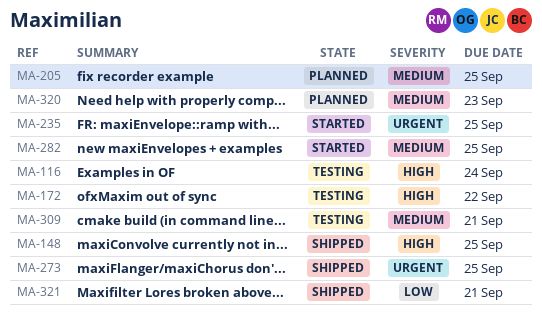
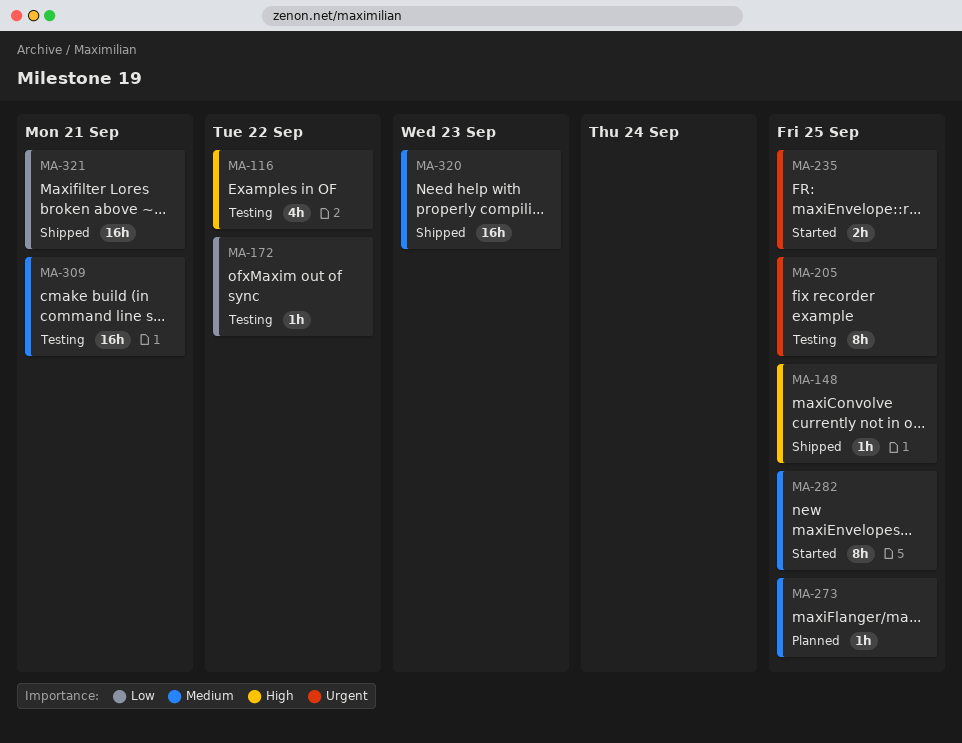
MA-116, due: Sep 24 -> Sep 22
MA-172, priority: High -> Low
MA-205, status: Planned -> Testing
MA-205, priority: Medium -> Urgent
MA-273, status: Shipped -> Planned
MA-273, priority: Urgent -> Medium
MA-320, status: Planned -> Shipped

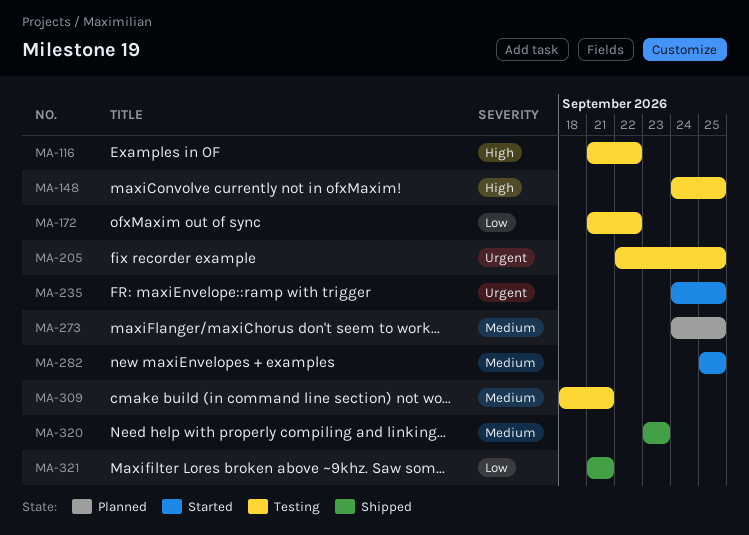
MA-148, status: Shipped -> Testing

